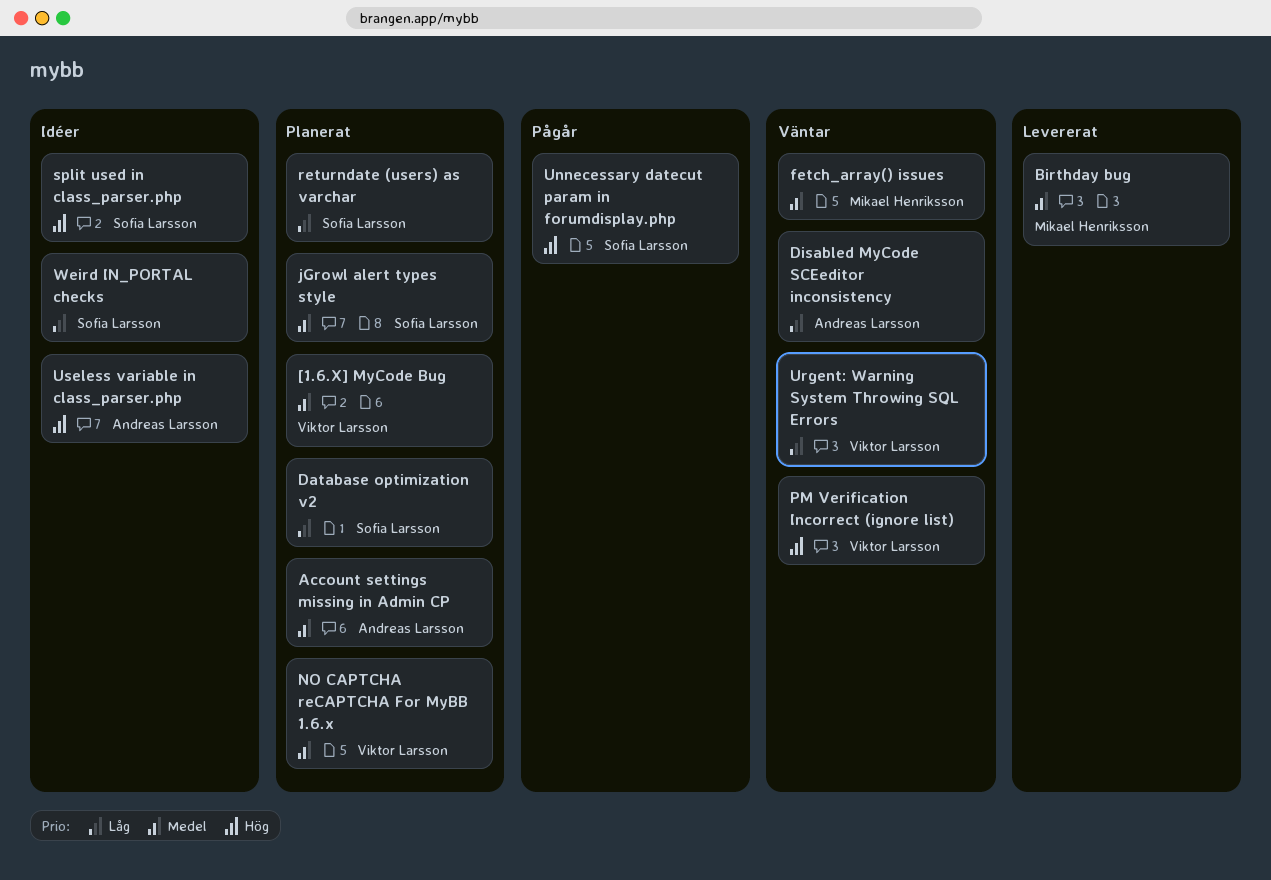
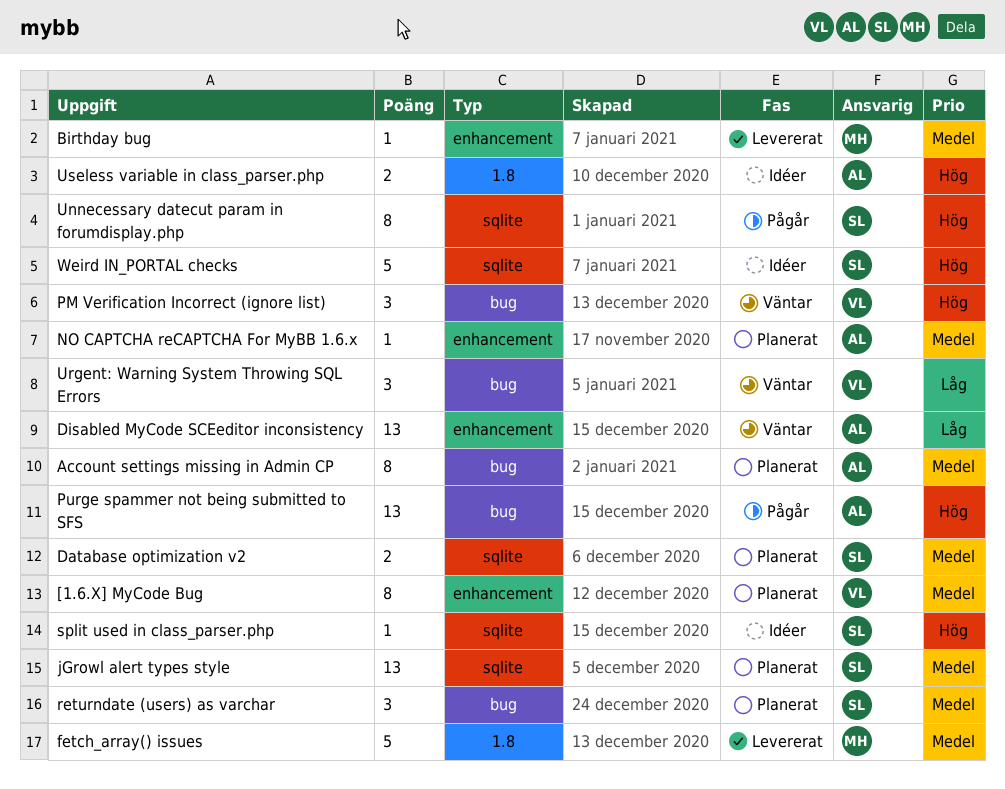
Database optimization v2, priority: Låg -> Medel
fetch_array() issues, status: Väntar -> Levererat
NO CAPTCHA reCAPTCHA For MyBB 1.6.x, owner: Viktor Larsson -> Andreas Larsson
Purge spammer not being submitted to SFS: none -> present
returndate (users) as varchar, priority: Låg -> Medel
Weird IN_PORTAL checks, priority: Låg -> Hög

